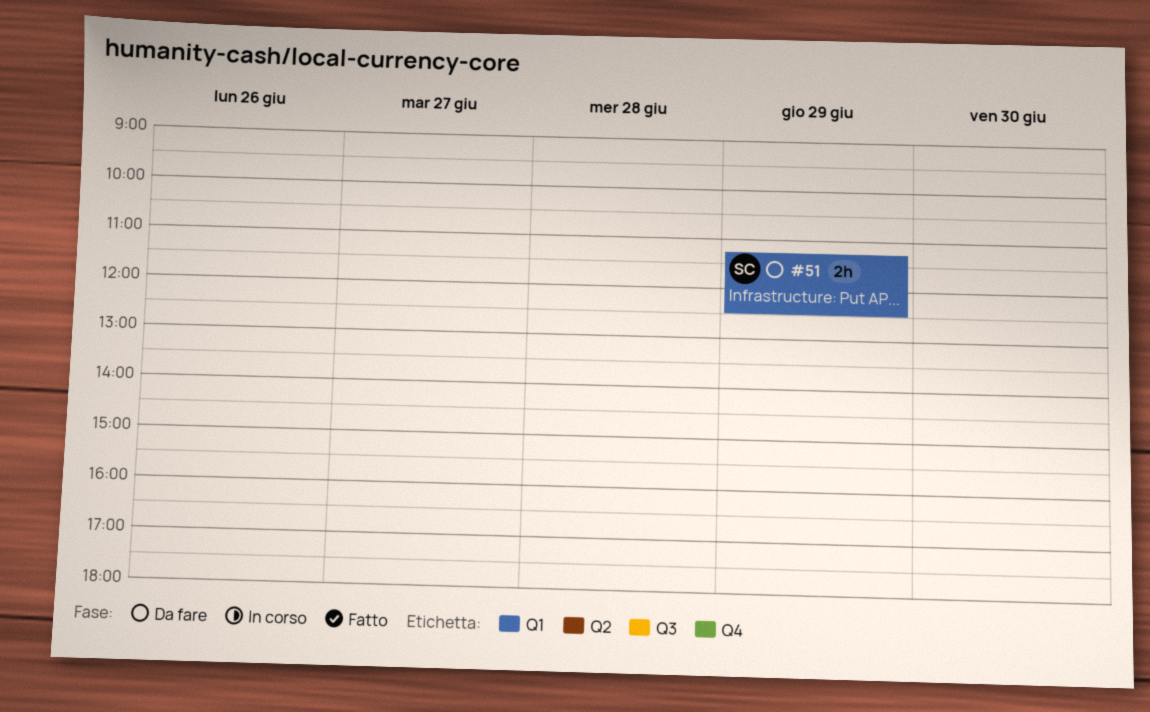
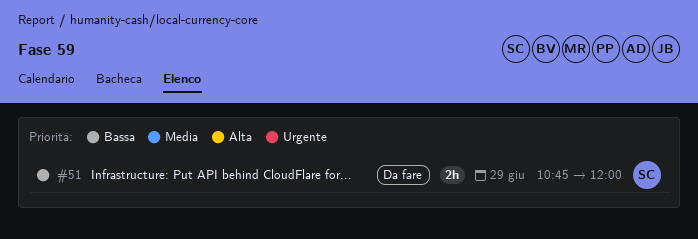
#51, begins: 11:15 -> 10:45
#51, ends: 12:30 -> 12:00

